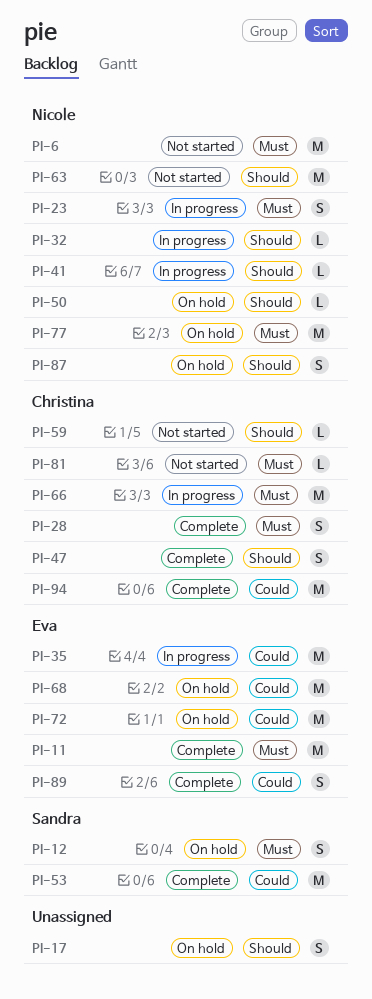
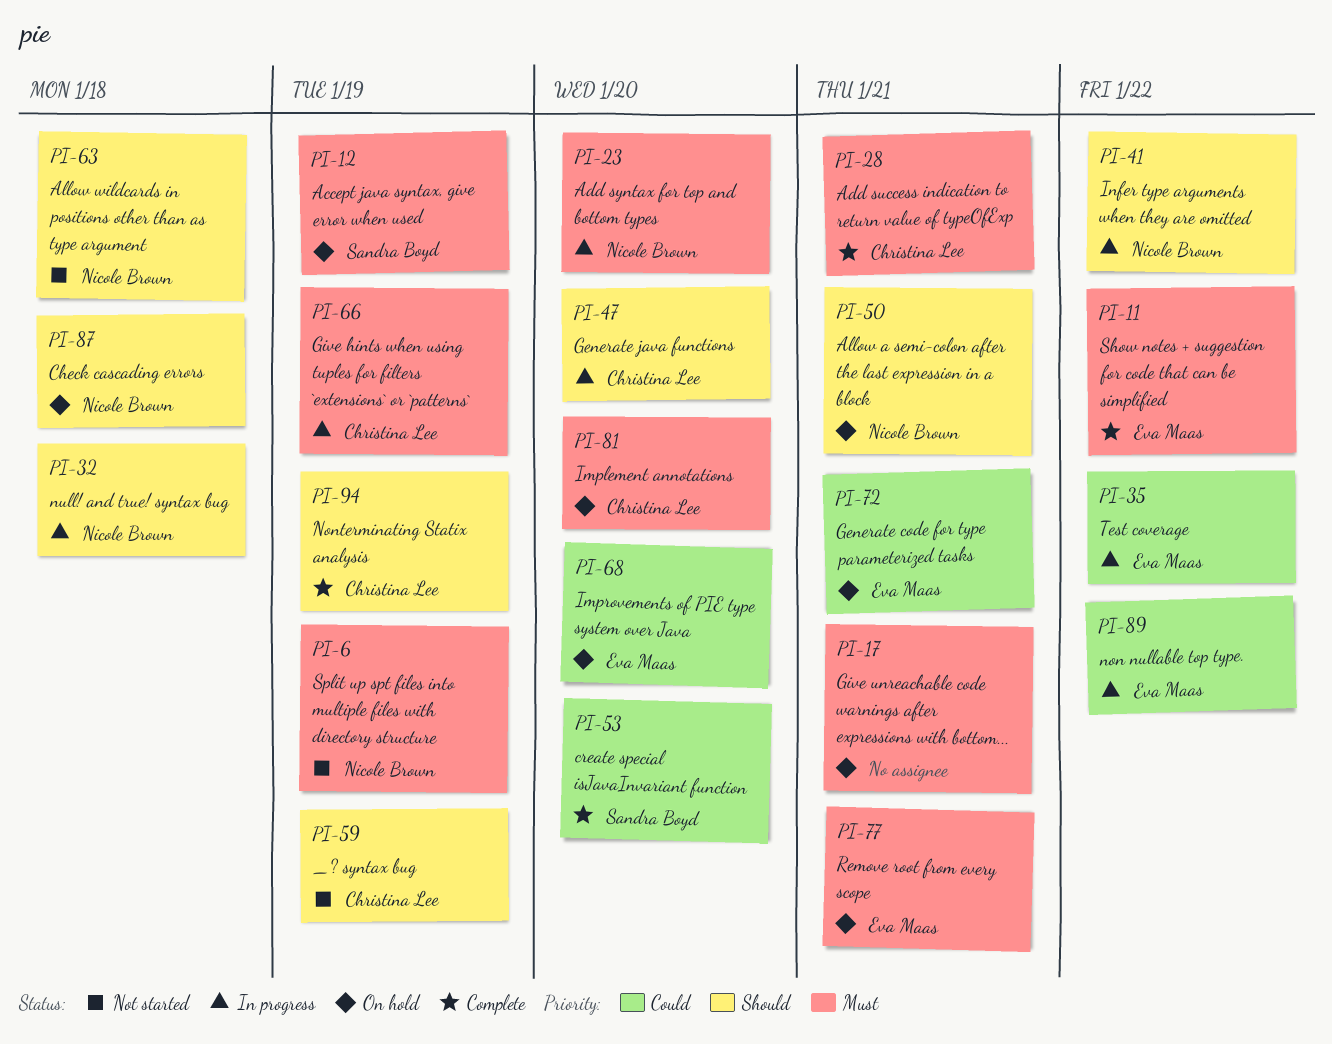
PI-17, priority: Should -> Must
PI-47, status: Complete -> In progress
PI-77, owner: Nicole Brown -> Eva Maas
PI-81, status: Not started -> On hold
PI-89, status: Complete -> In progress
PI-94, priority: Could -> Should

